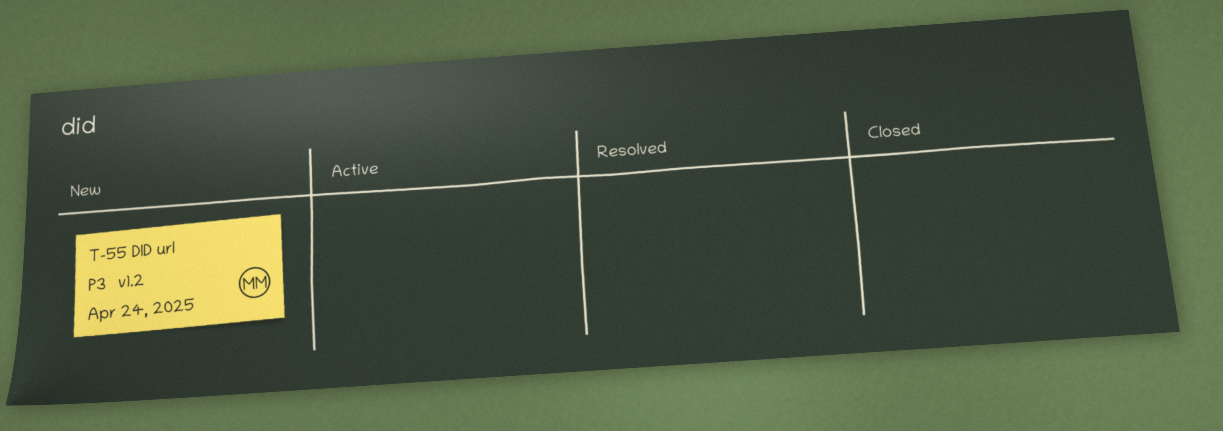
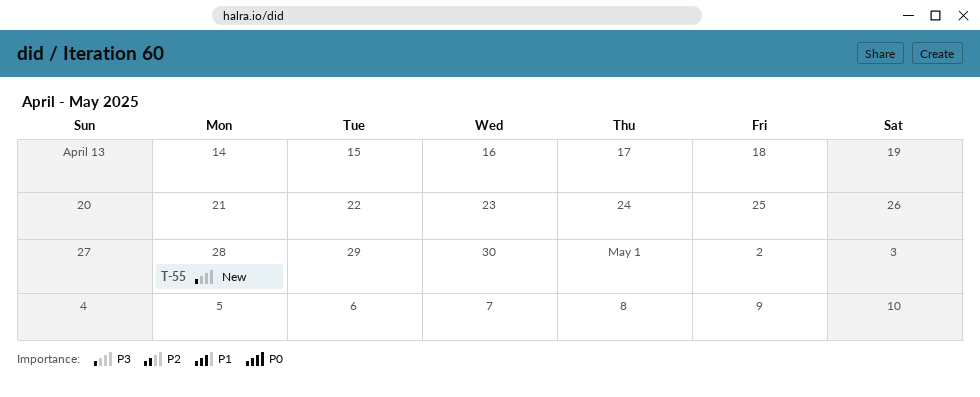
T-55, due: Apr 24 -> Apr 28

